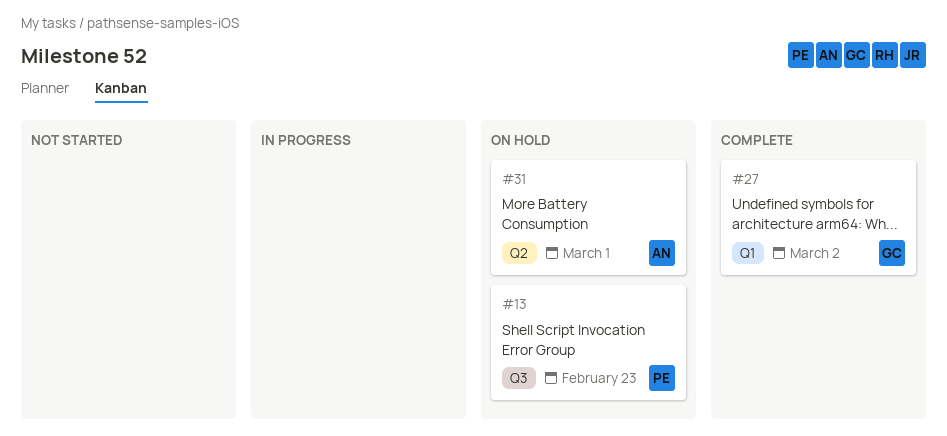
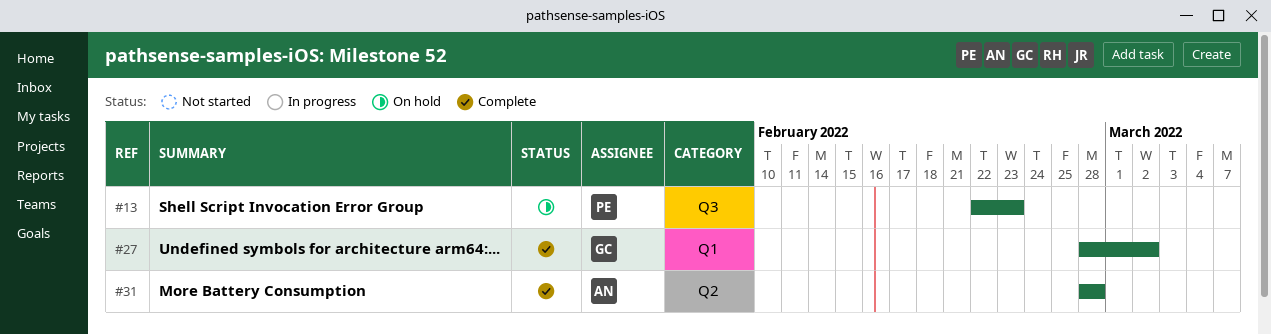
#31, status: On hold -> Complete
#31, due: Mar 1 -> Feb 28

